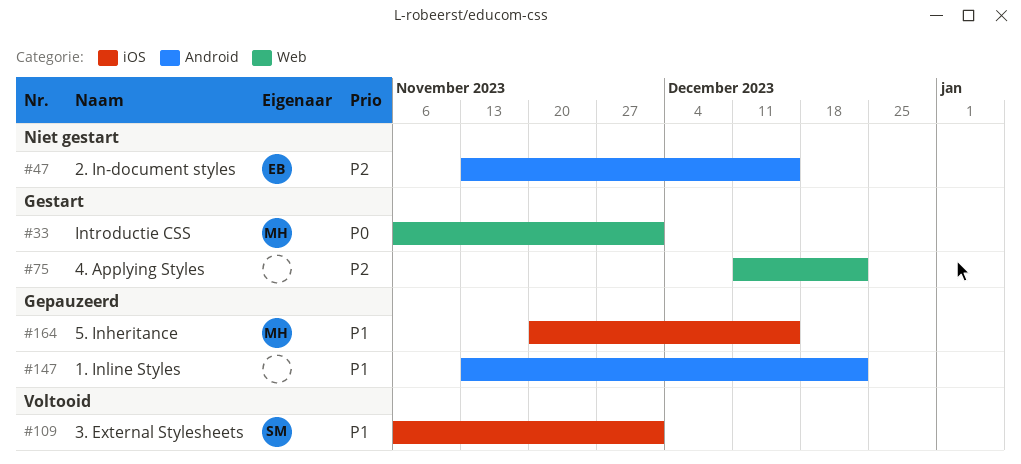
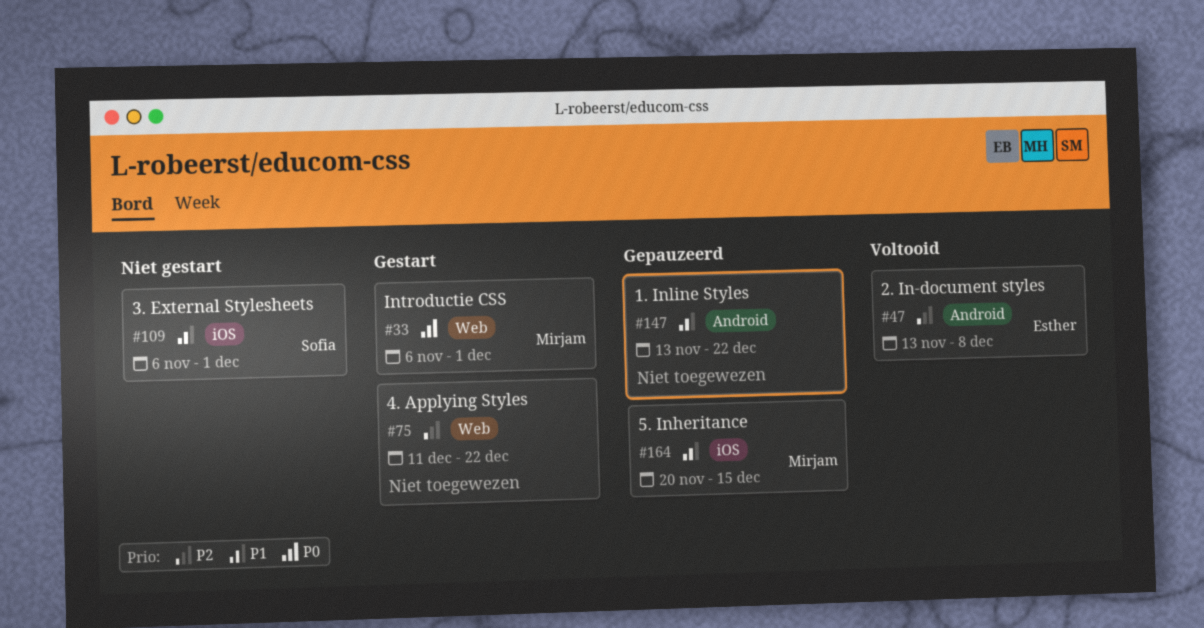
#47, status: Niet gestart -> Voltooid
#47, due: Dec 15 -> Dec 8
#109, status: Voltooid -> Niet gestart

